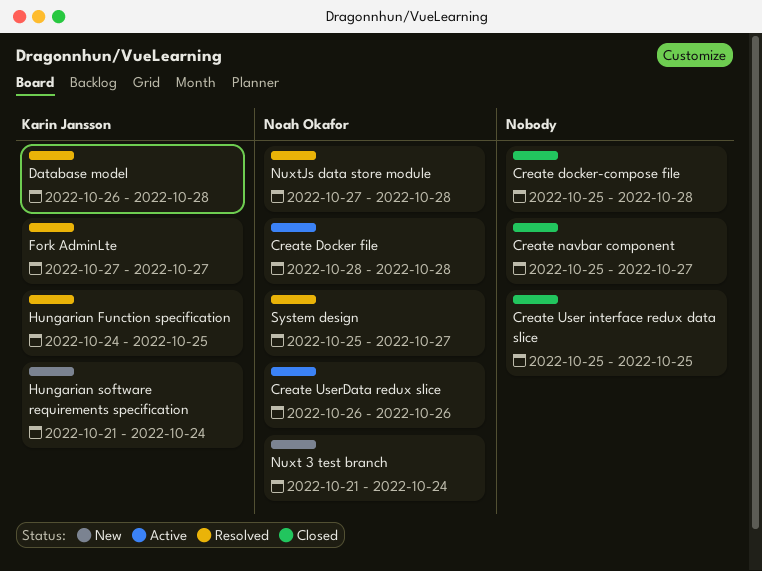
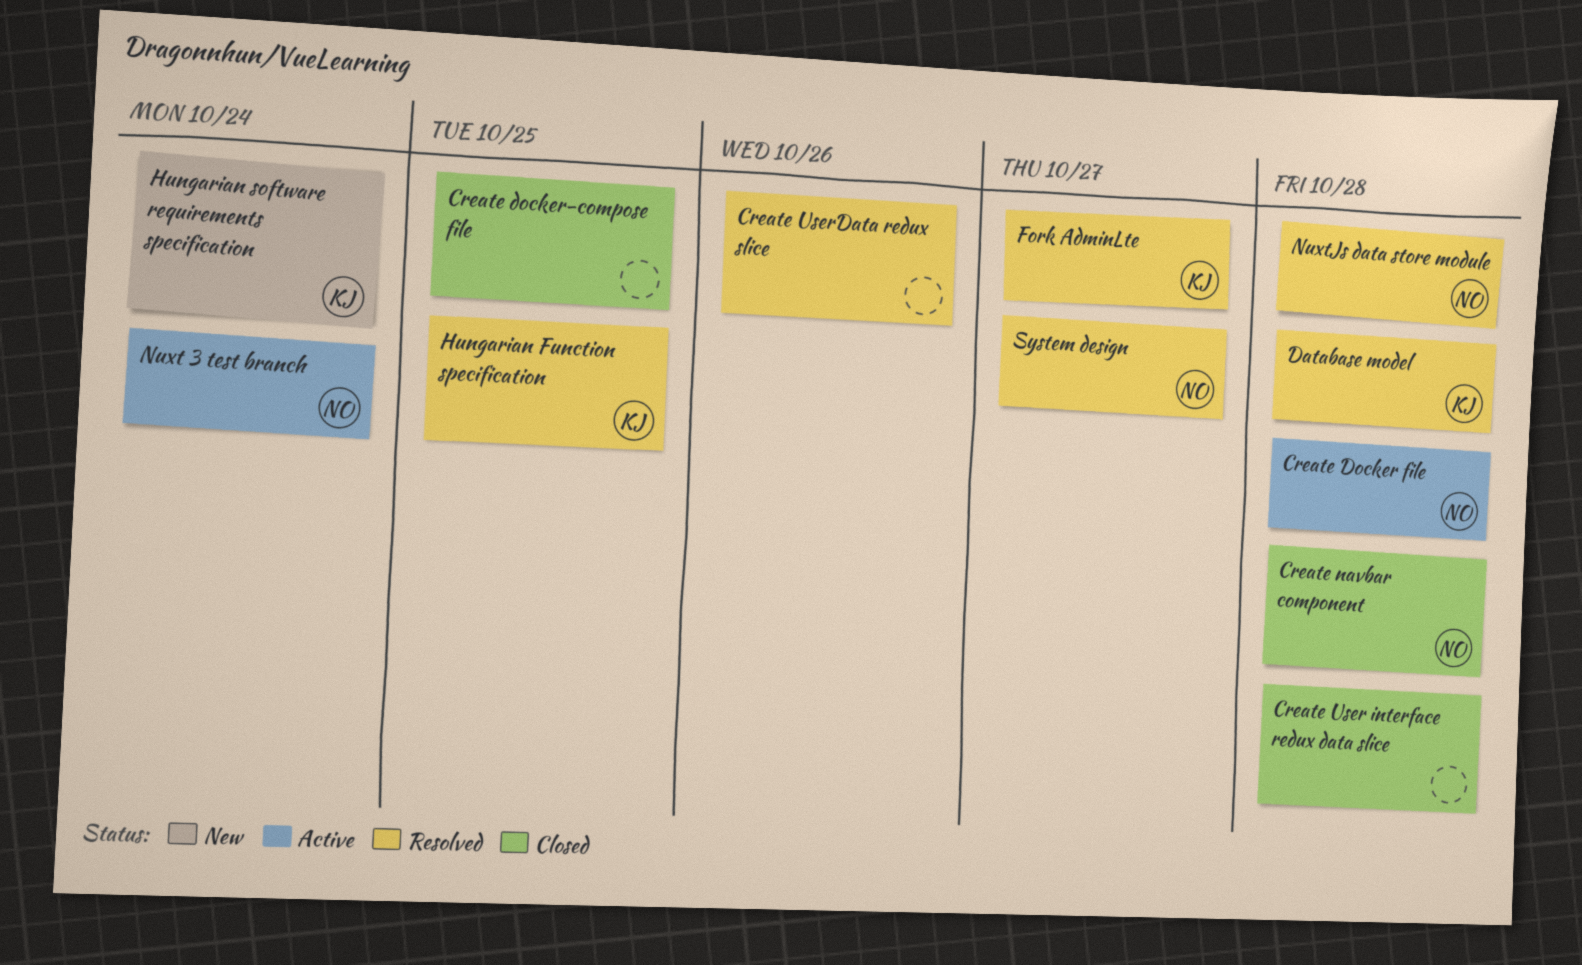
Create docker-compose file, due: Oct 28 -> Oct 25
Create navbar component, owner: none -> Noah Okafor
Create navbar component, due: Oct 27 -> Oct 28
Create User interface redux data slice, due: Oct 25 -> Oct 28
Create UserData redux slice, status: Active -> Resolved
Create UserData redux slice, owner: Noah Okafor -> none
Nuxt 3 test branch, status: New -> Active

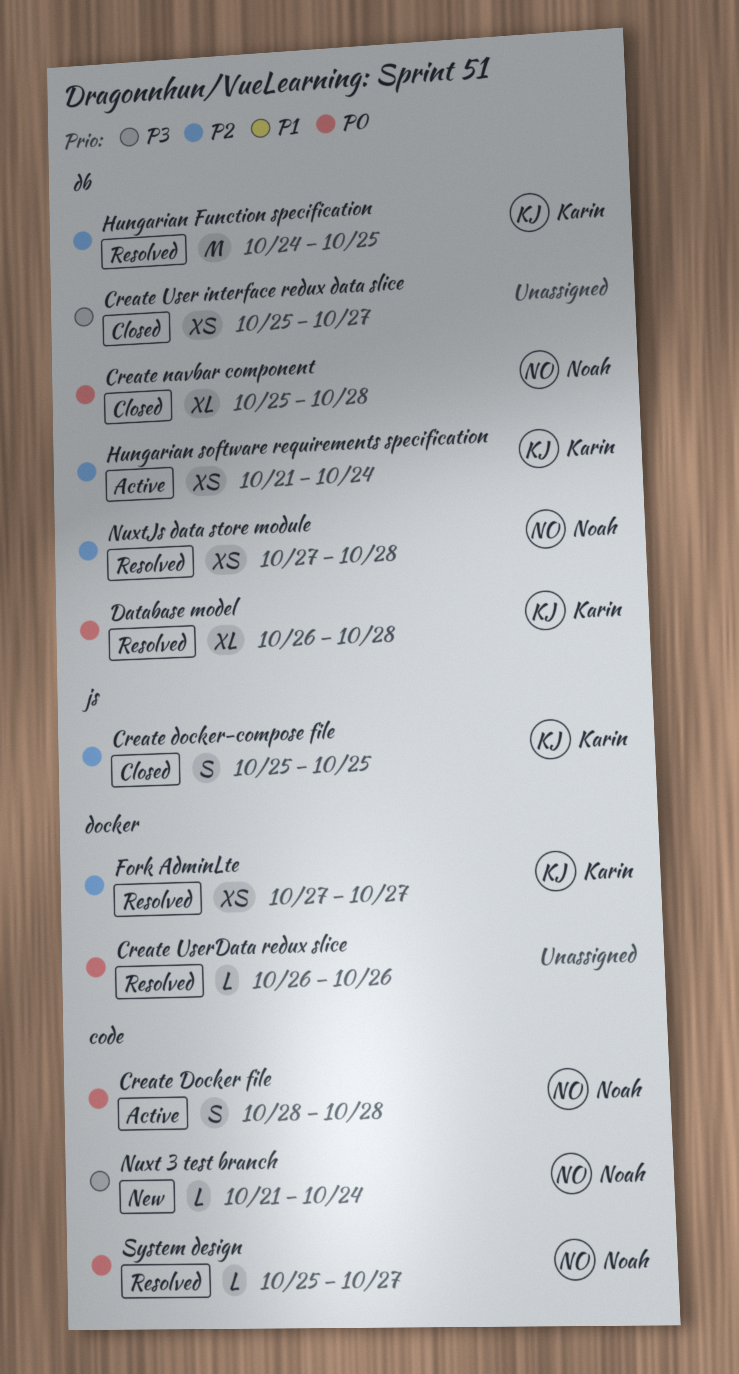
Create docker-compose file, owner: none -> Karin
Create User interface redux data slice, due: Oct 28 -> Oct 27
Hungarian software requirements specification, status: New -> Active
Nuxt 3 test branch, status: Active -> New

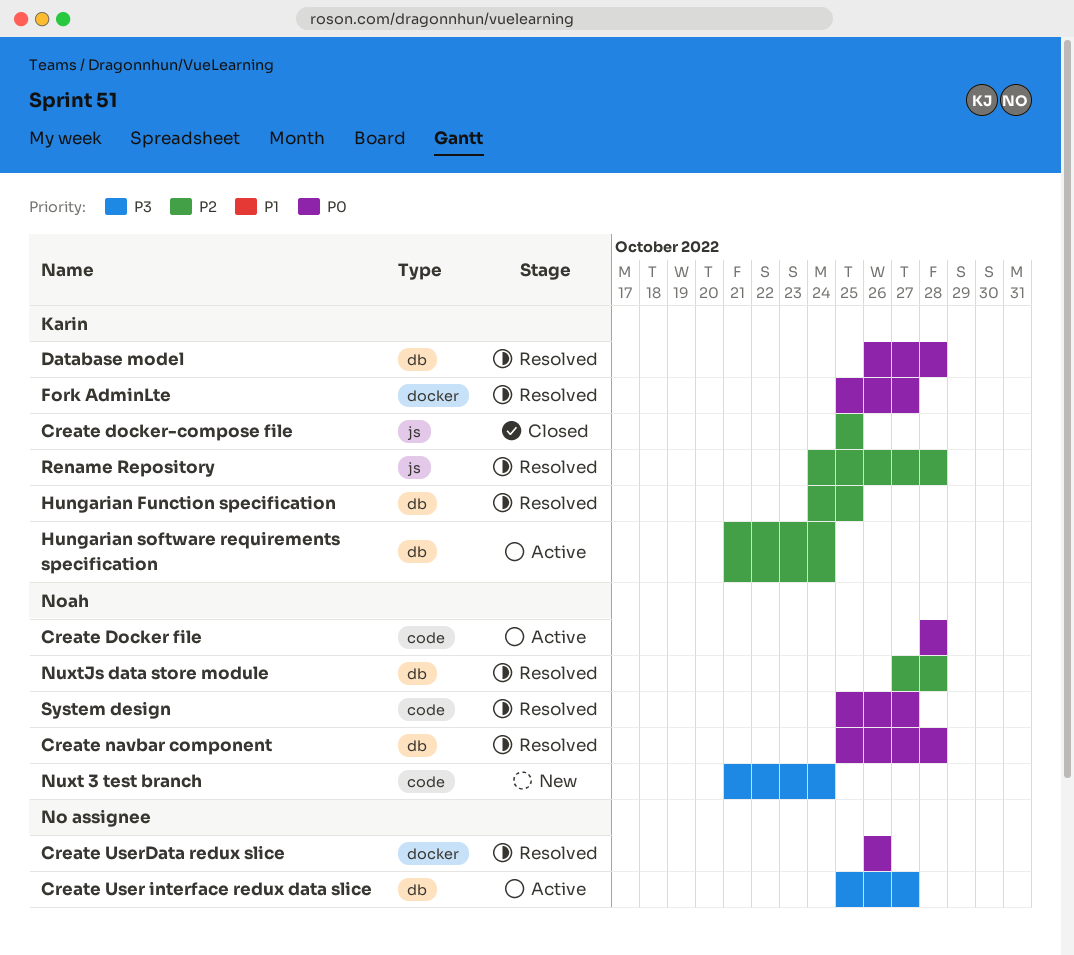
Create navbar component, status: Closed -> Resolved
Create User interface redux data slice, status: Closed -> Active
Fork AdminLte, priority: P2 -> P0
Fork AdminLte, start: Oct 27 -> Oct 25
Rename Repository: none -> present

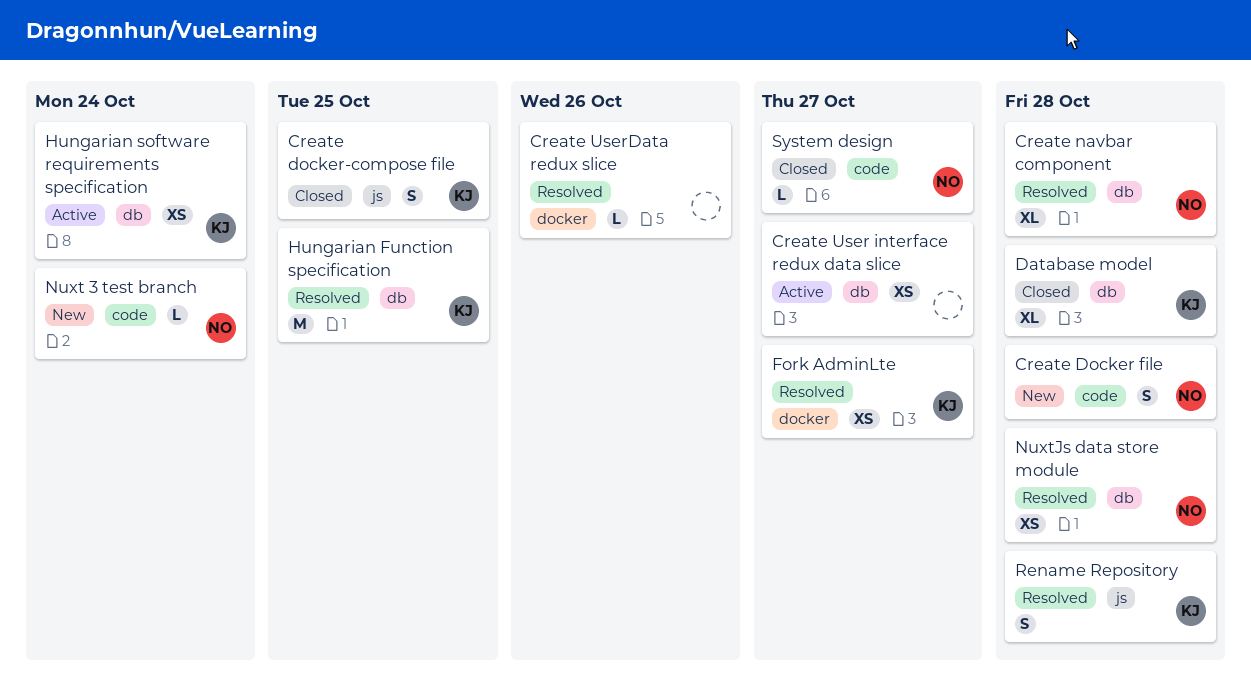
Create Docker file, status: Active -> New
Database model, status: Resolved -> Closed
System design, status: Resolved -> Closed

